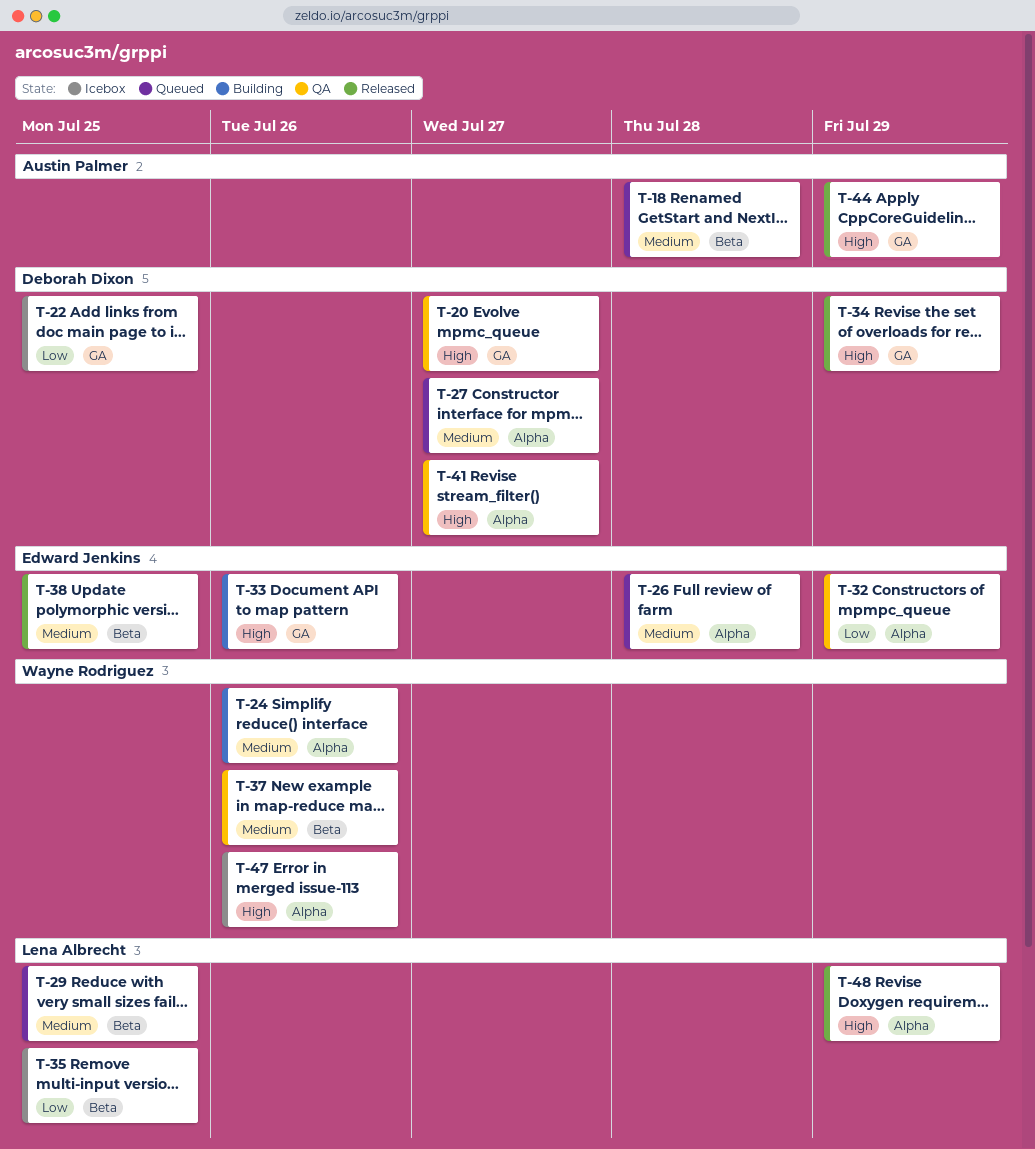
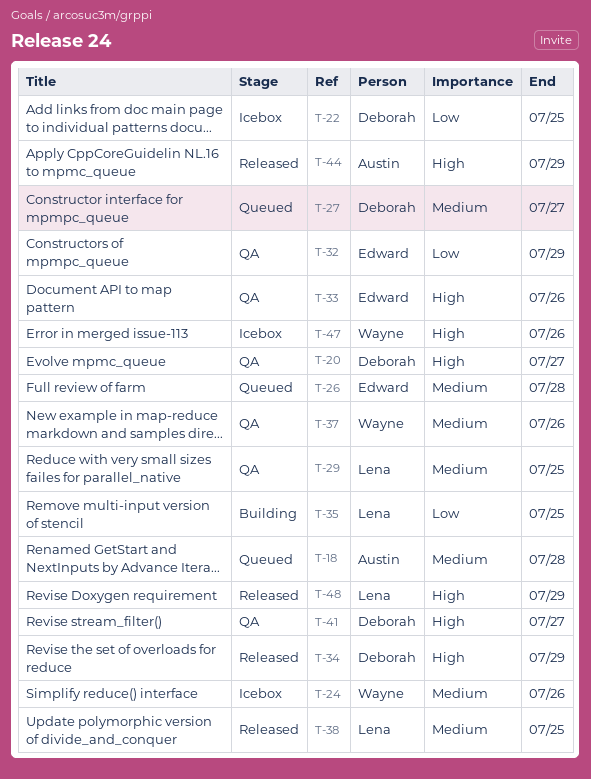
T-24, status: Building -> Icebox
T-29, status: Queued -> QA
T-33, status: Building -> QA
T-35, status: Icebox -> Building
T-38, owner: Edward Jenkins -> Lena Albrecht

